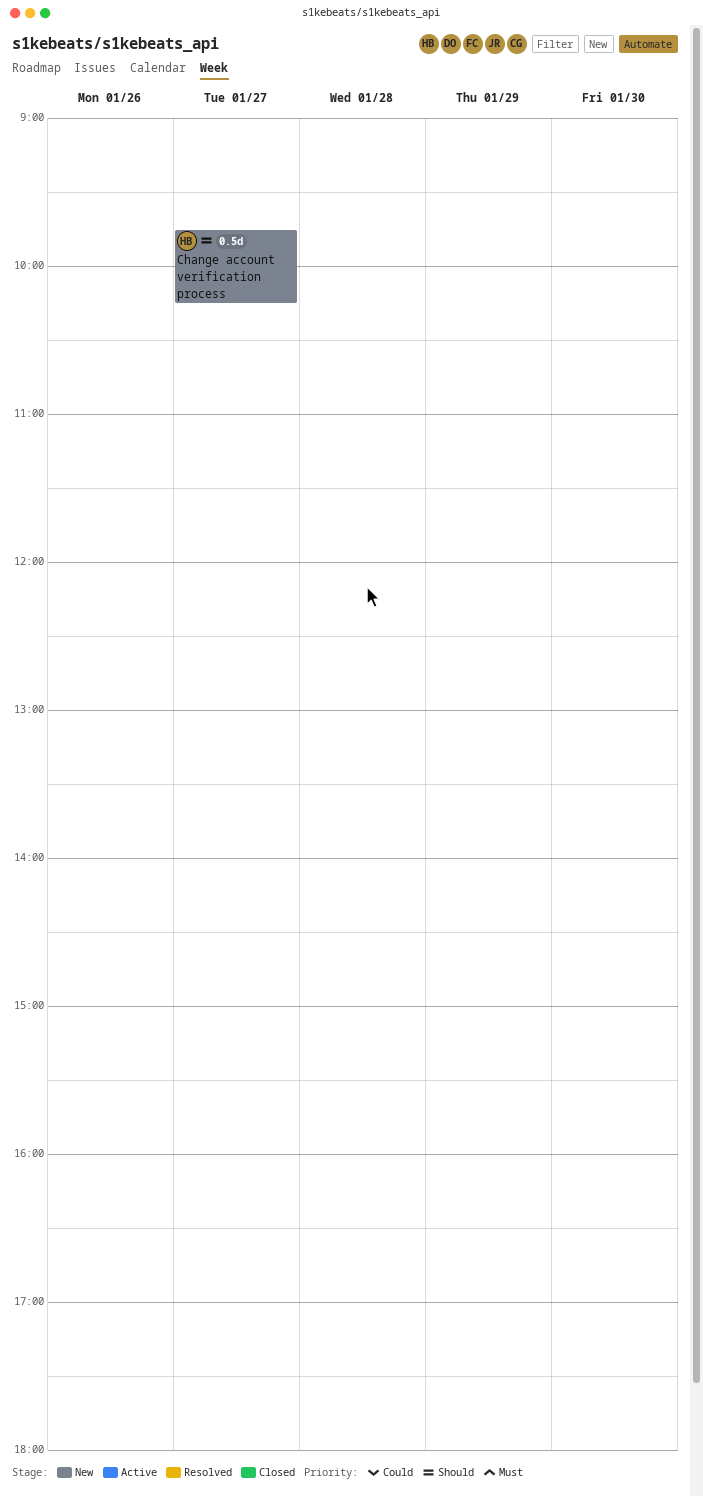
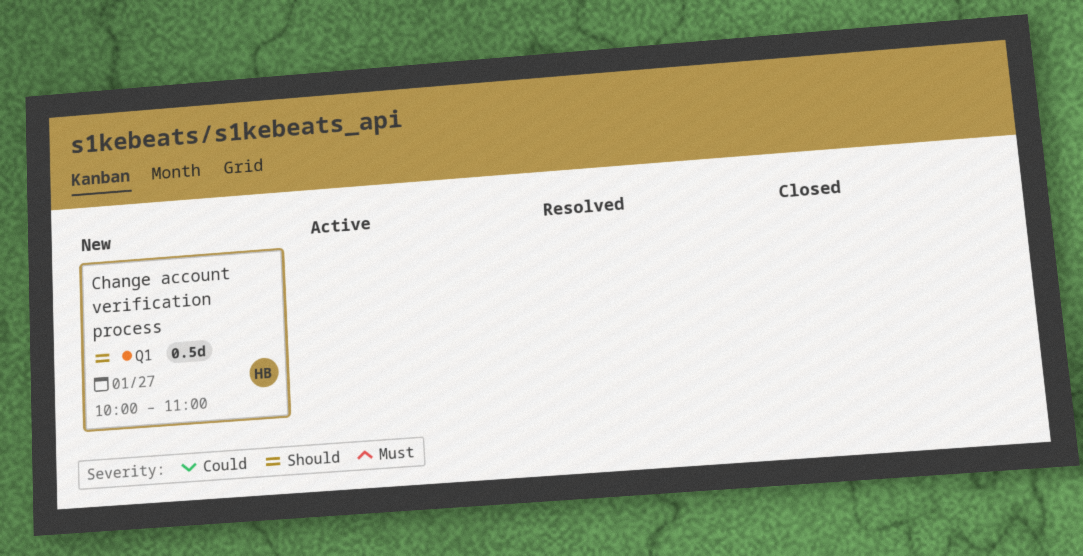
Change account verification process, begins: 09:45 -> 10:00
Change account verification process, ends: 10:15 -> 11:00

